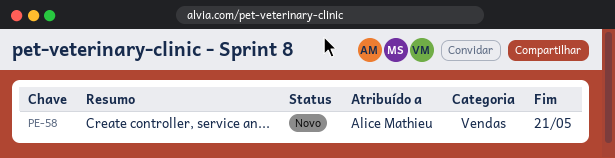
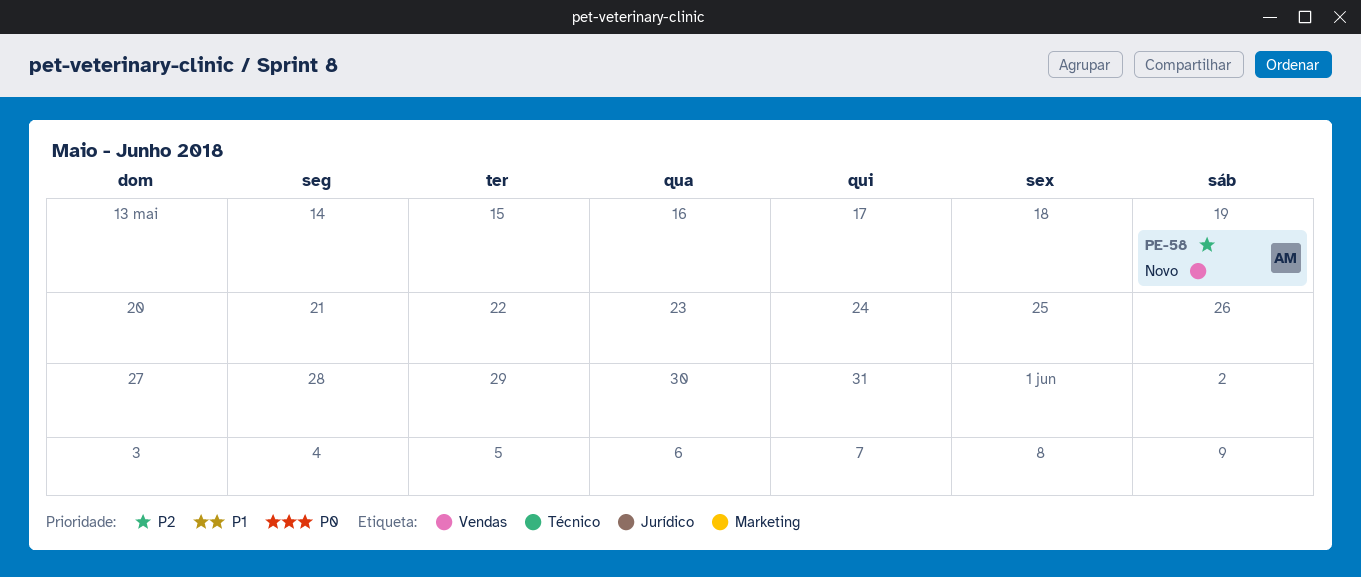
PE-58, due: May 21 -> May 19

